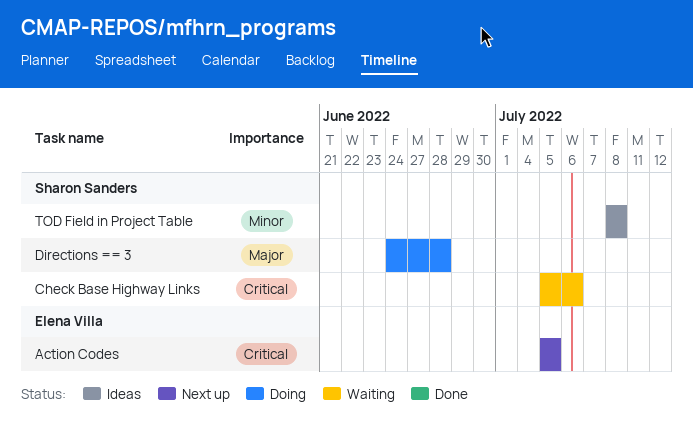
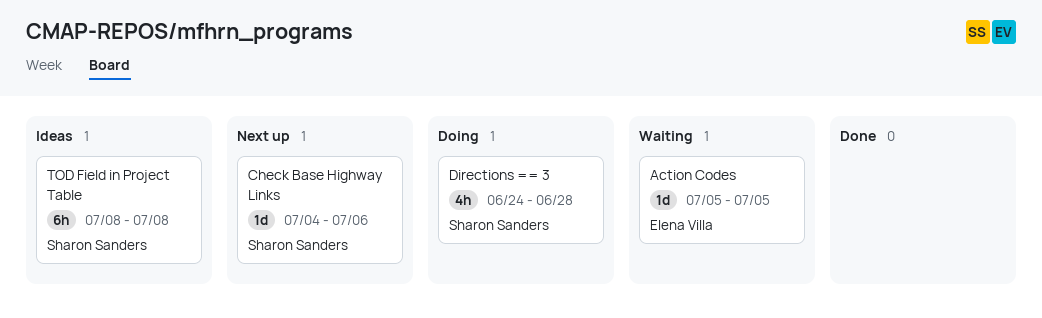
Action Codes, status: Next up -> Waiting
Check Base Highway Links, status: Waiting -> Next up
Check Base Highway Links, start: Jul 5 -> Jul 4

